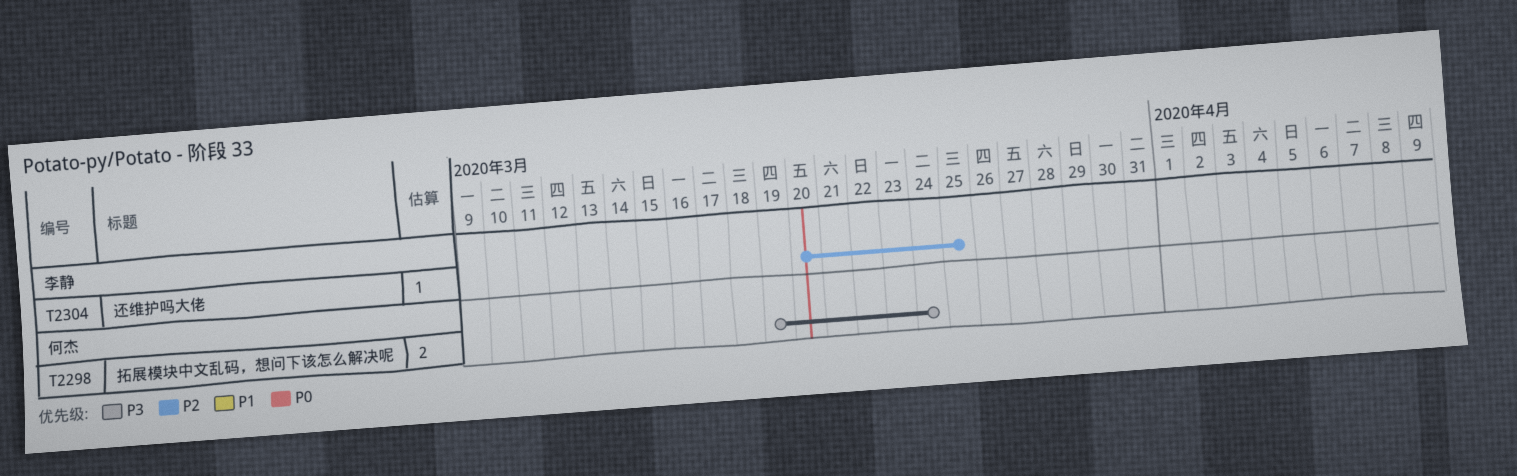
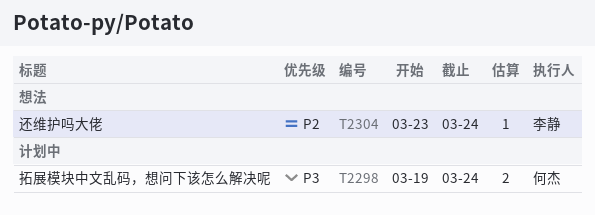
T2304, start: Mar 20 -> Mar 23
T2304, due: Mar 25 -> Mar 24

